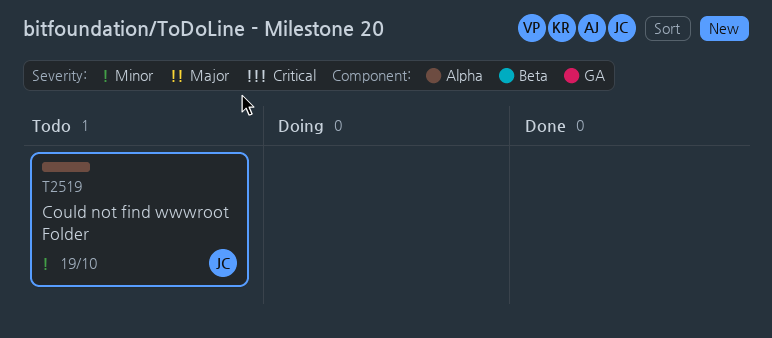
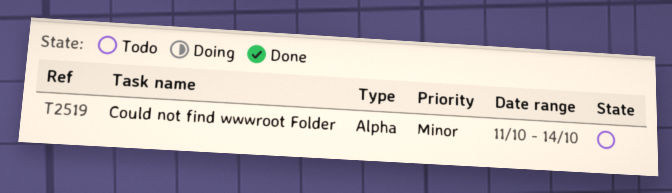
T2519, due: Oct 19 -> Oct 14

